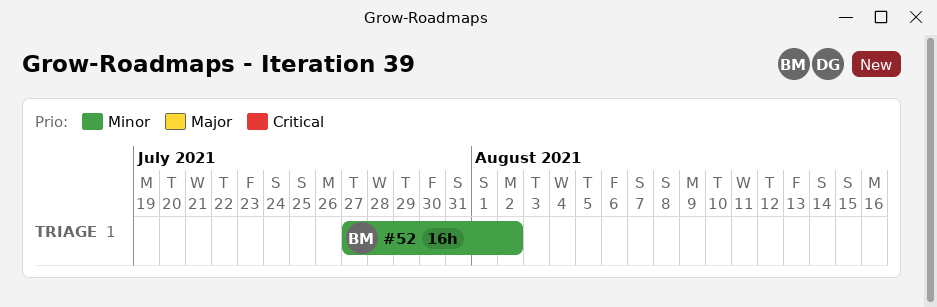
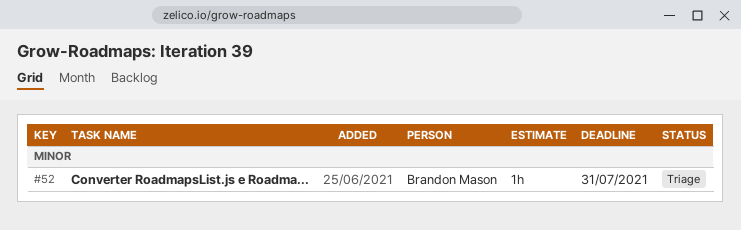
#52, estimate: 16h -> 1h
#52, due: Aug 2 -> Jul 31

